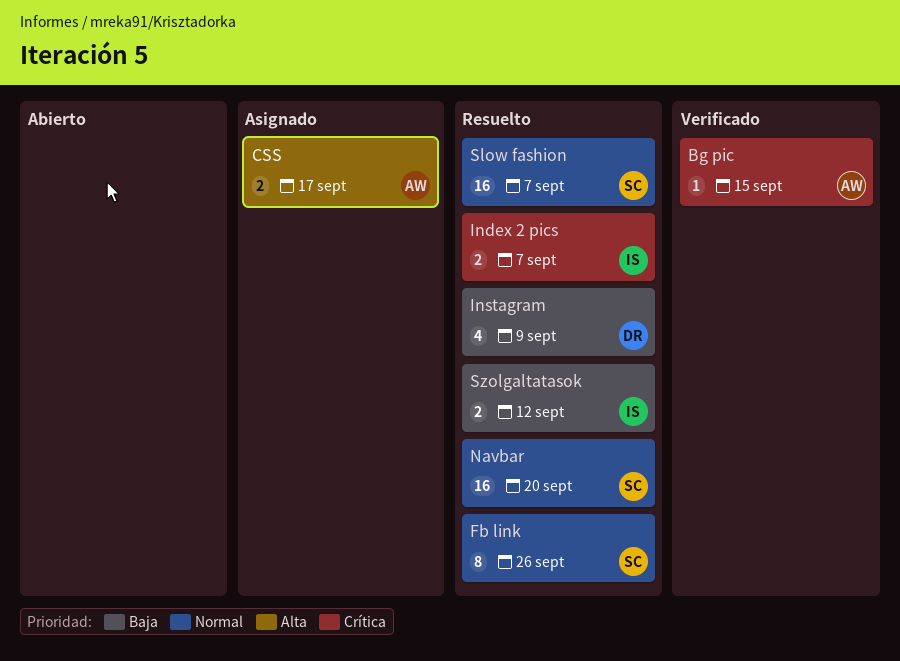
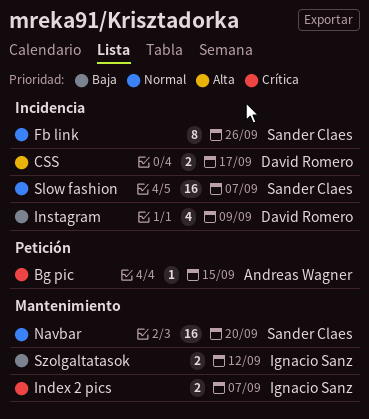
CSS, owner: Andreas Wagner -> David Romero

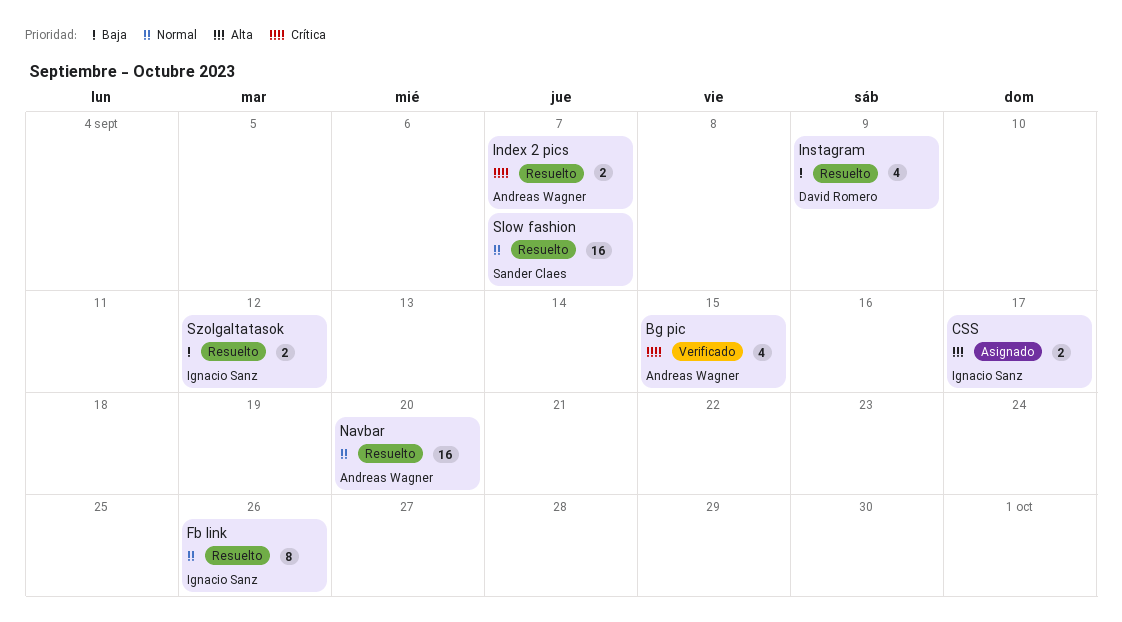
Bg pic, estimate: 1 -> 4
CSS, owner: David Romero -> Ignacio Sanz
Fb link, owner: Sander Claes -> Ignacio Sanz
Index 2 pics, owner: Ignacio Sanz -> Andreas Wagner
Navbar, owner: Sander Claes -> Andreas Wagner

